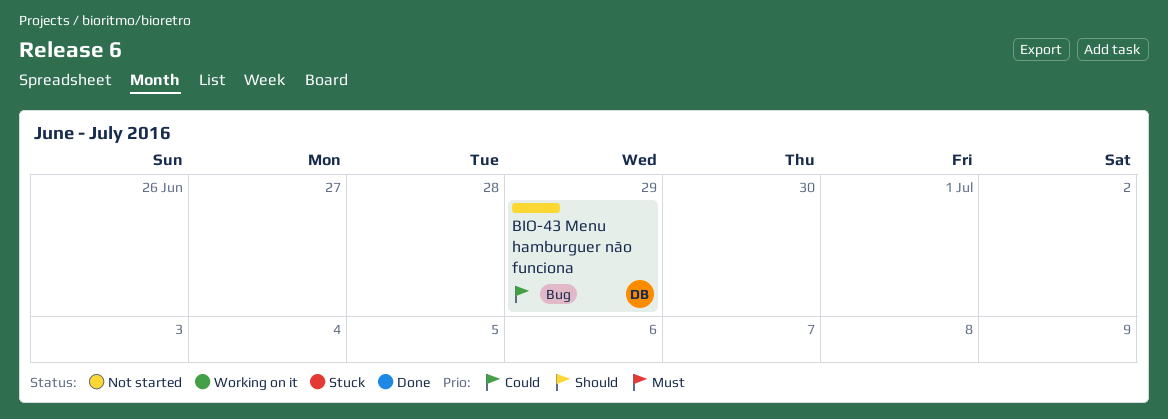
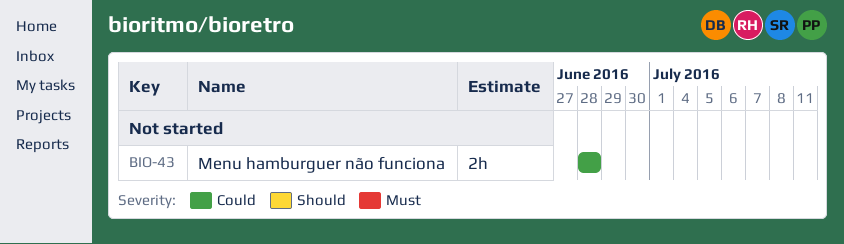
BIO-43, due: Jun 29 -> Jun 28

